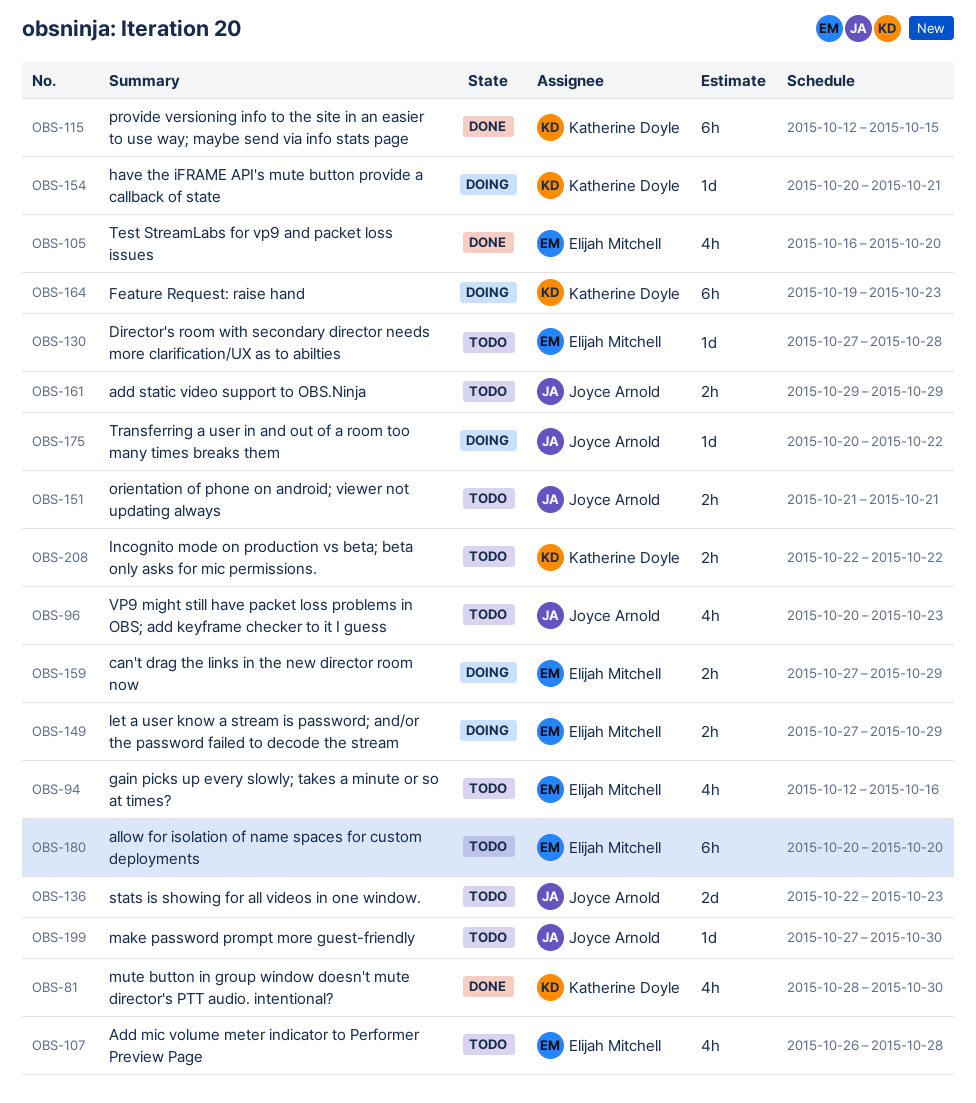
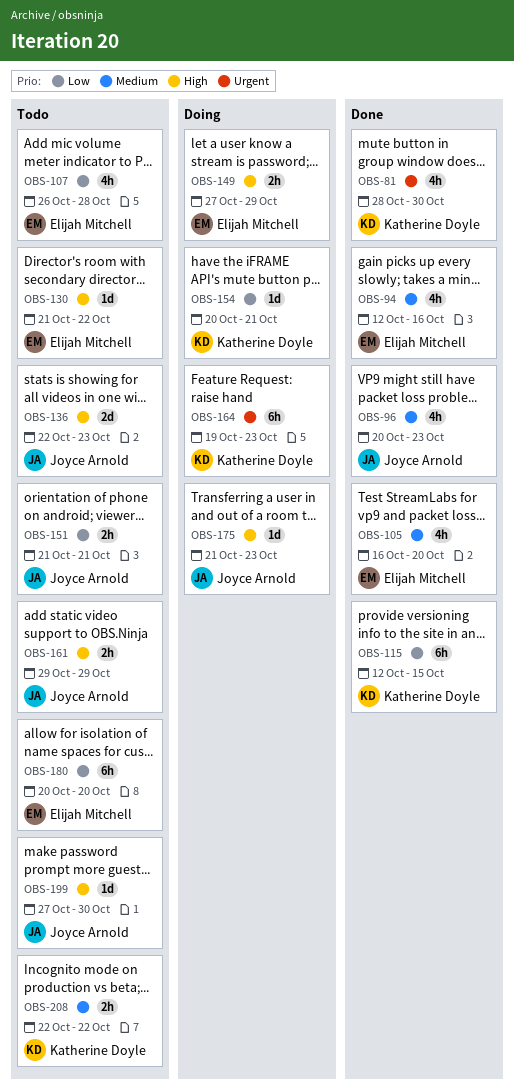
OBS-94, status: Todo -> Done
OBS-96, status: Todo -> Done
OBS-130, start: Oct 27 -> Oct 21
OBS-130, due: Oct 28 -> Oct 22
OBS-159: present -> none
OBS-175, start: Oct 20 -> Oct 21
OBS-175, due: Oct 22 -> Oct 23

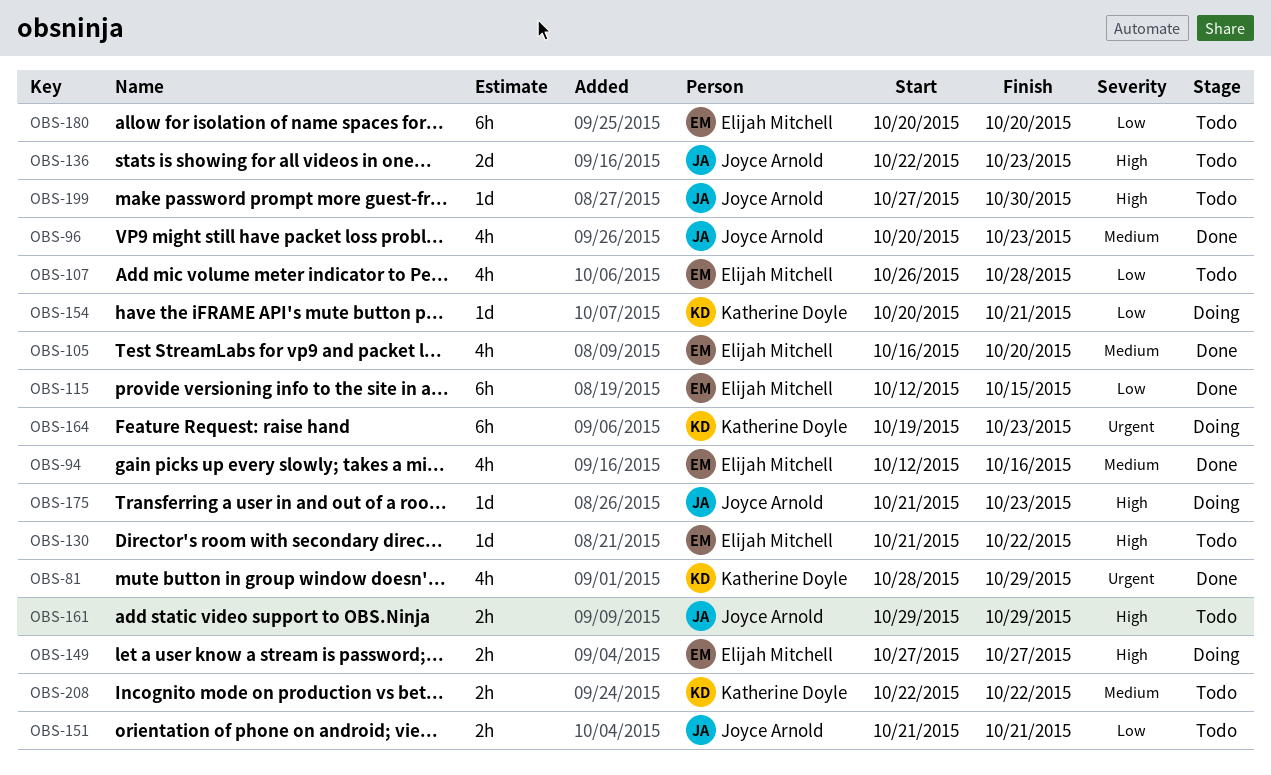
OBS-81, due: Oct 30 -> Oct 29
OBS-115, owner: Katherine Doyle -> Elijah Mitchell
OBS-149, due: Oct 29 -> Oct 27

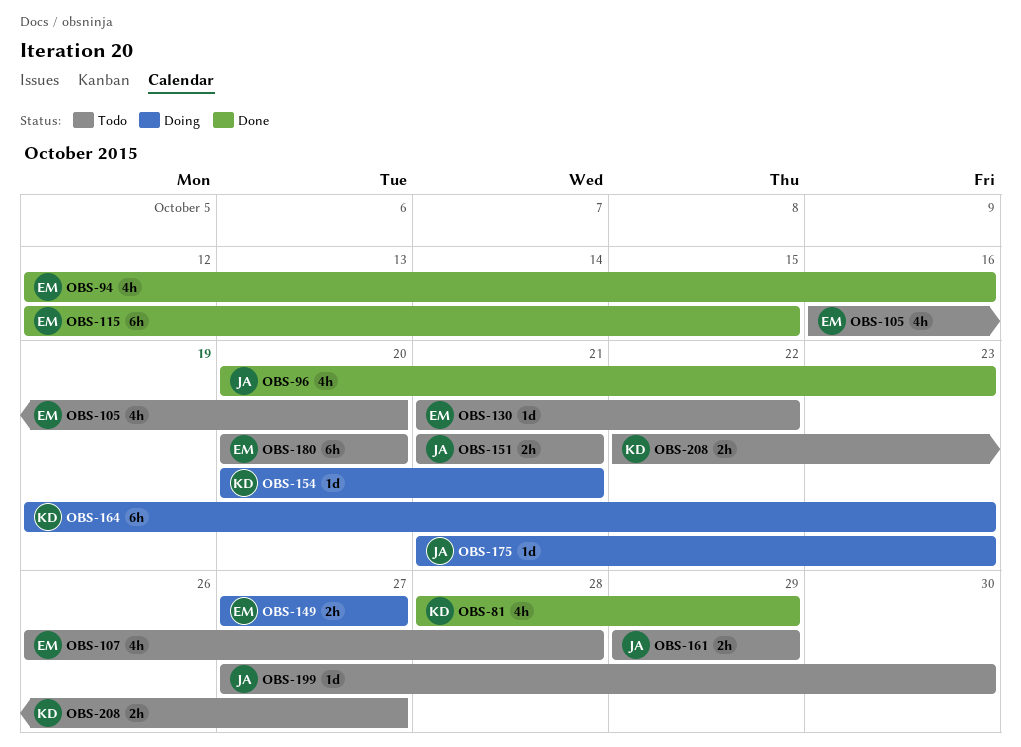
OBS-105, status: Done -> Todo
OBS-136: present -> none
OBS-208, due: Oct 22 -> Oct 27

